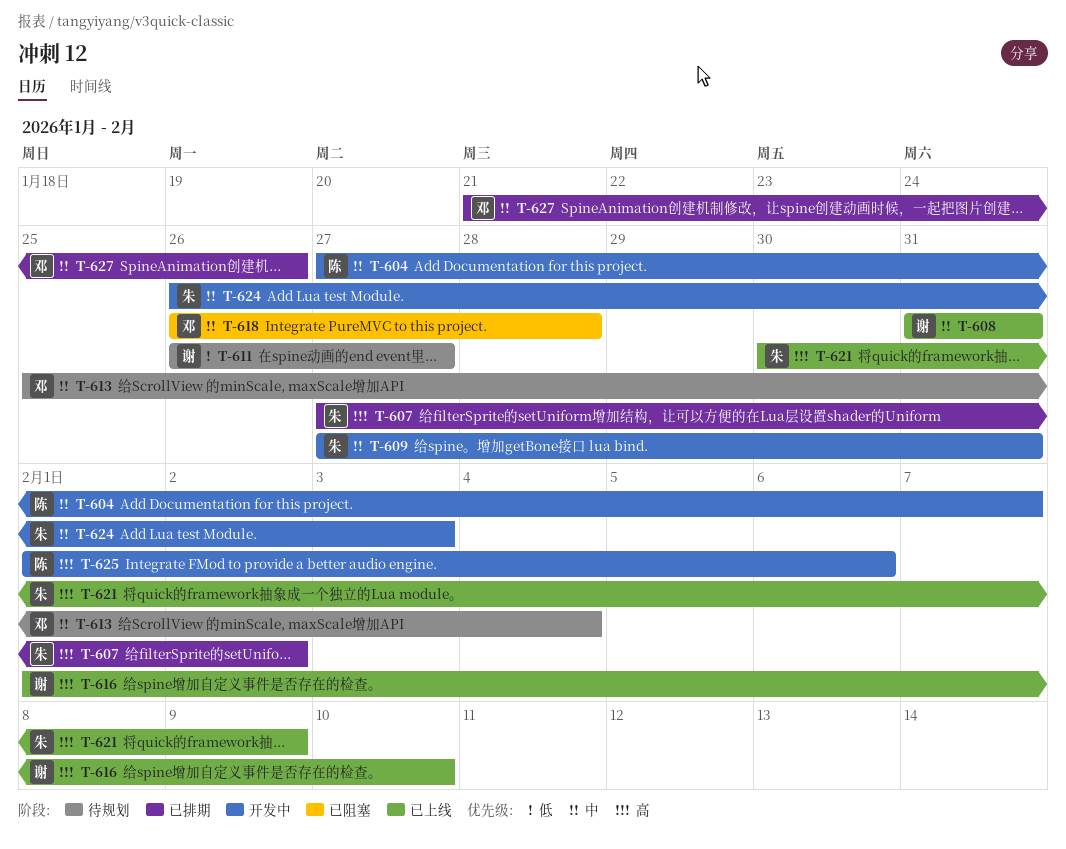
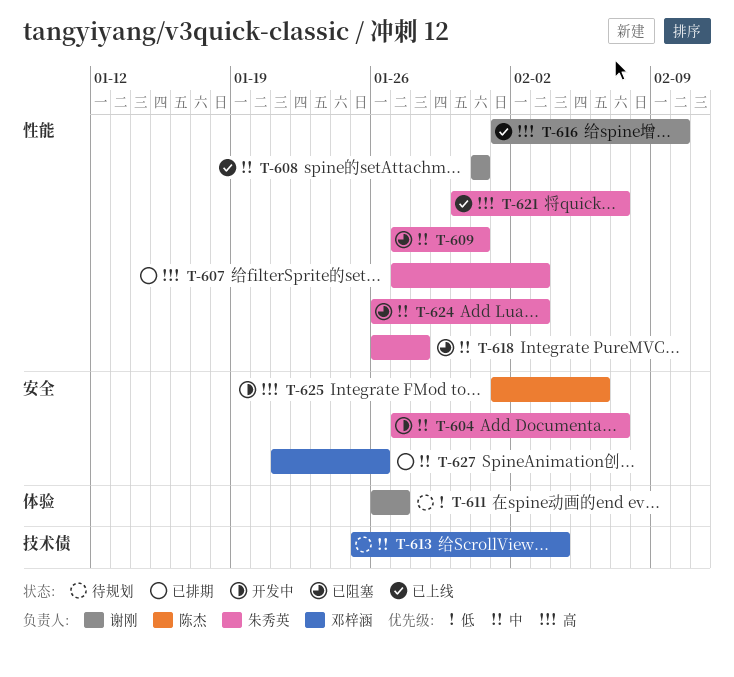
T-604, owner: 陈杰 -> 朱秀英
T-607, due: Feb 2 -> Feb 3
T-609, status: 开发中 -> 已阻塞
T-618, owner: 邓梓涵 -> 朱秀英
T-621, due: Feb 9 -> Feb 7
T-624, status: 开发中 -> 已阻塞

